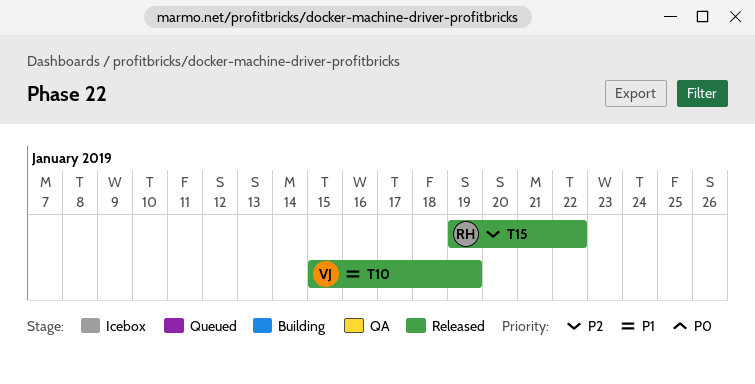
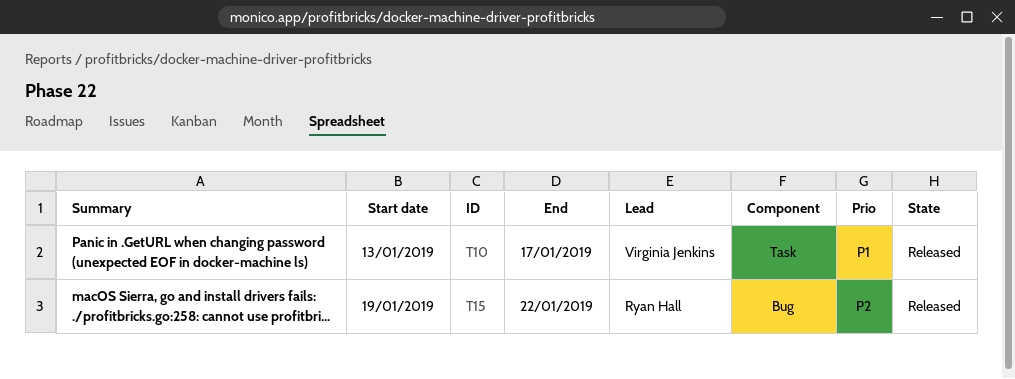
T10, start: Jan 15 -> Jan 13
T10, due: Jan 19 -> Jan 17

